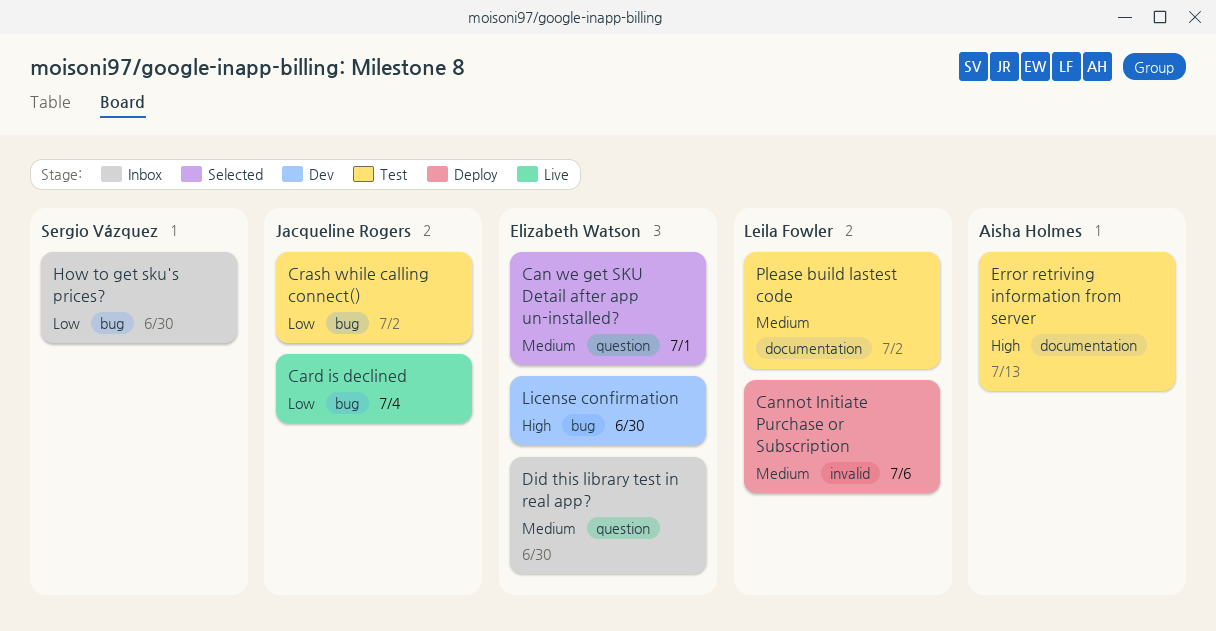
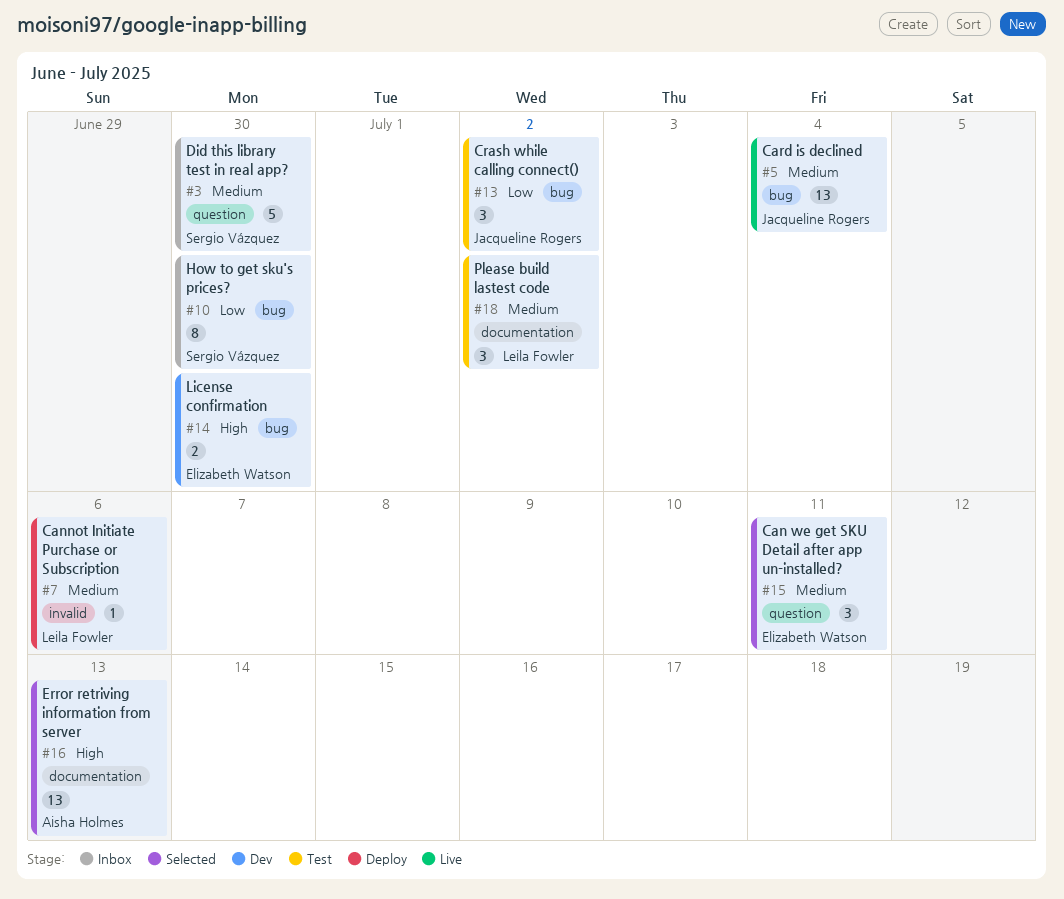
Can we get SKU Detail after app un-installed?, due: Jul 1 -> Jul 11
Card is declined, priority: Low -> Medium
Did this library test in real app?, owner: Elizabeth Watson -> Sergio Vázquez
Error retriving information from server, status: Test -> Selected

